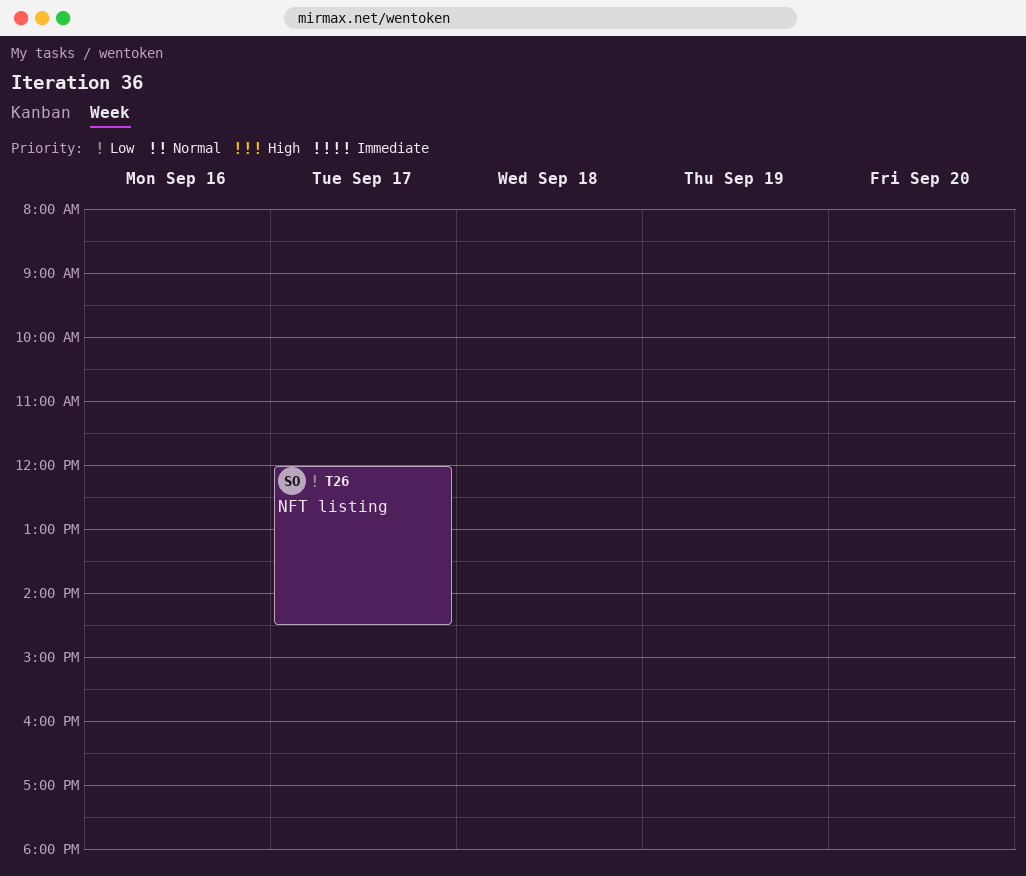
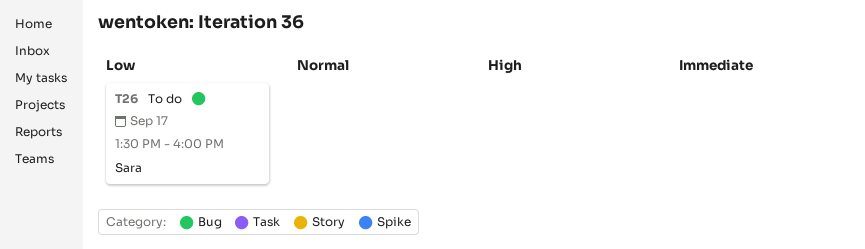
T26, begins: 12:00 -> 13:30
T26, ends: 14:30 -> 16:00

